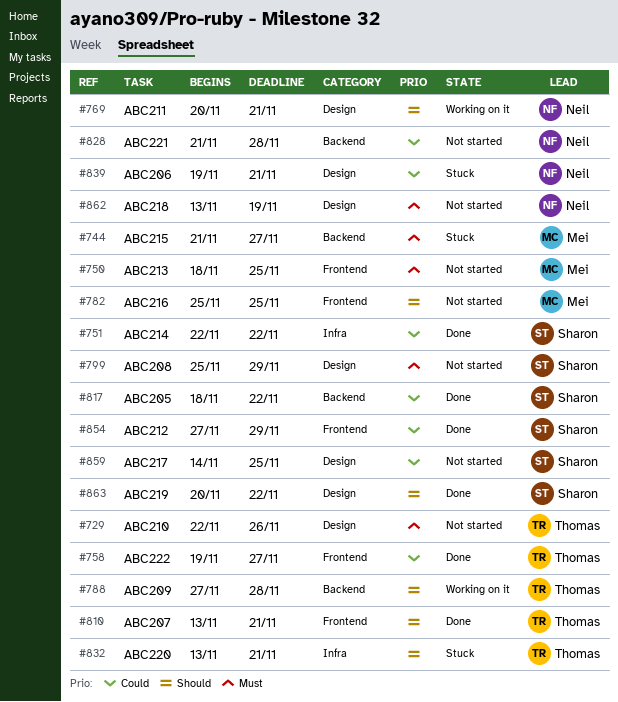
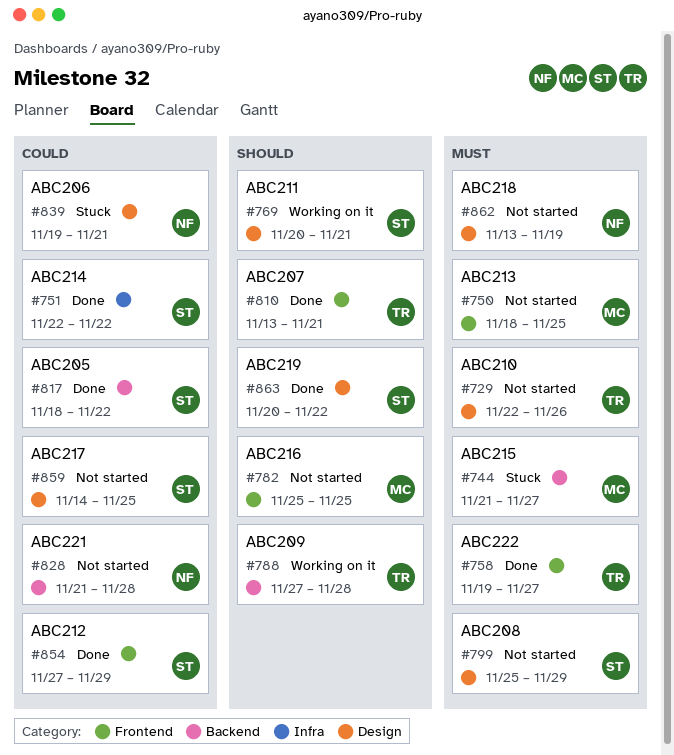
#758, priority: Could -> Must
#769, owner: Neil -> Sharon
#832: present -> none

